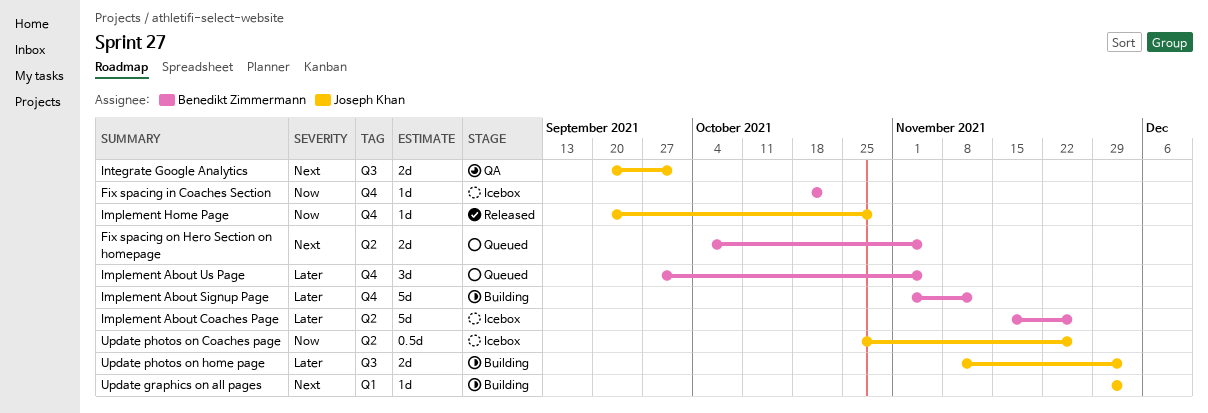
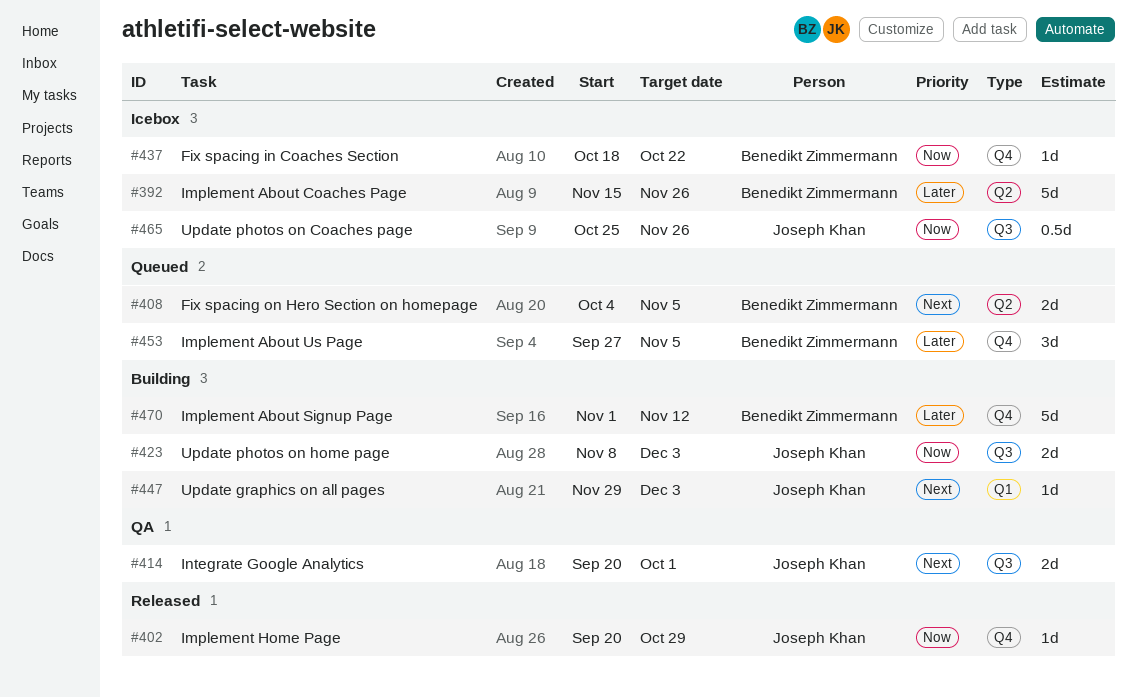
Update photos on Coaches page, label: Q2 -> Q3
Update photos on home page, priority: Later -> Now

